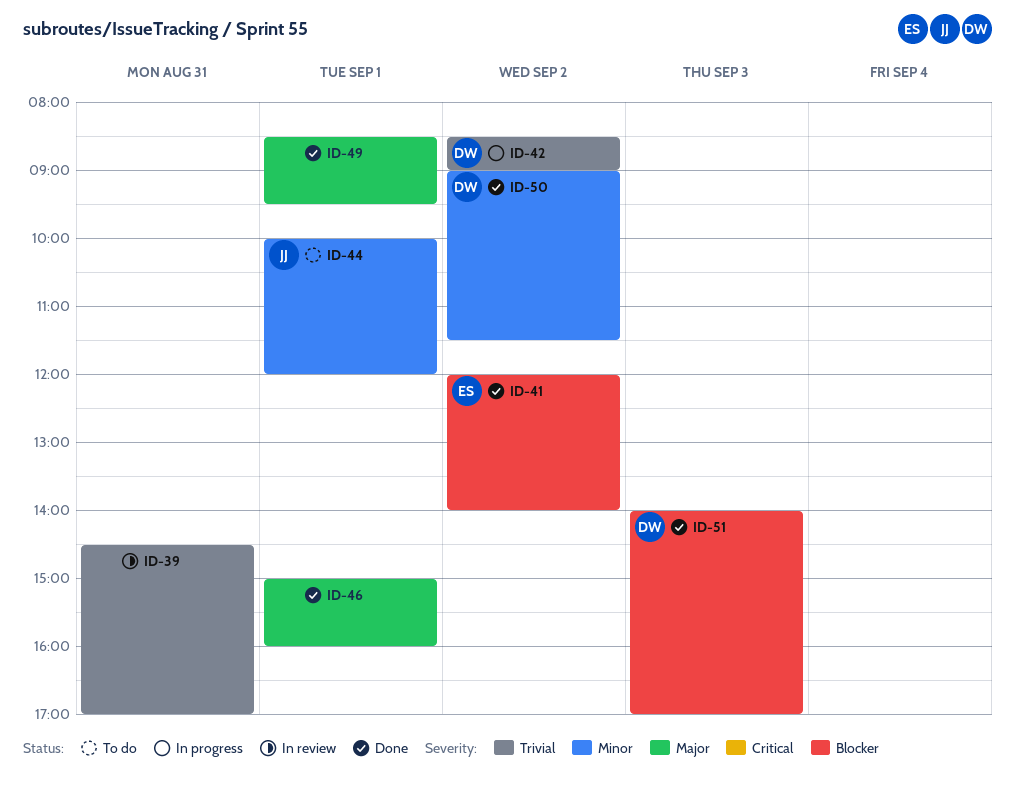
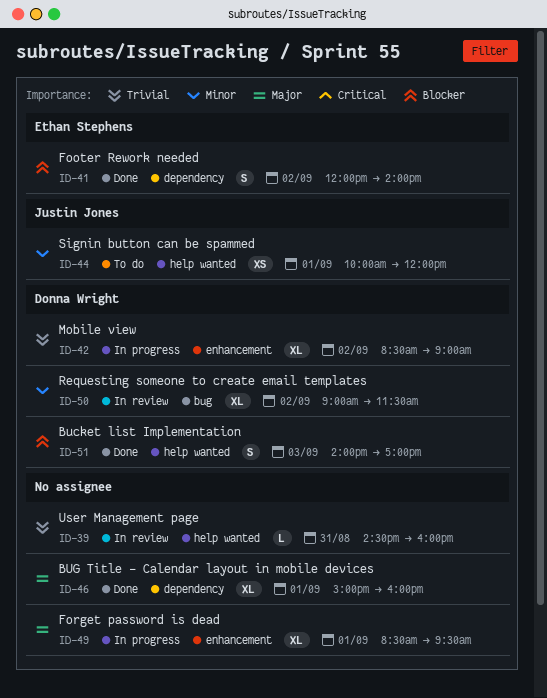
ID-39, ends: 17:00 -> 16:00
ID-49, status: Done -> In progress
ID-50, status: Done -> In review

